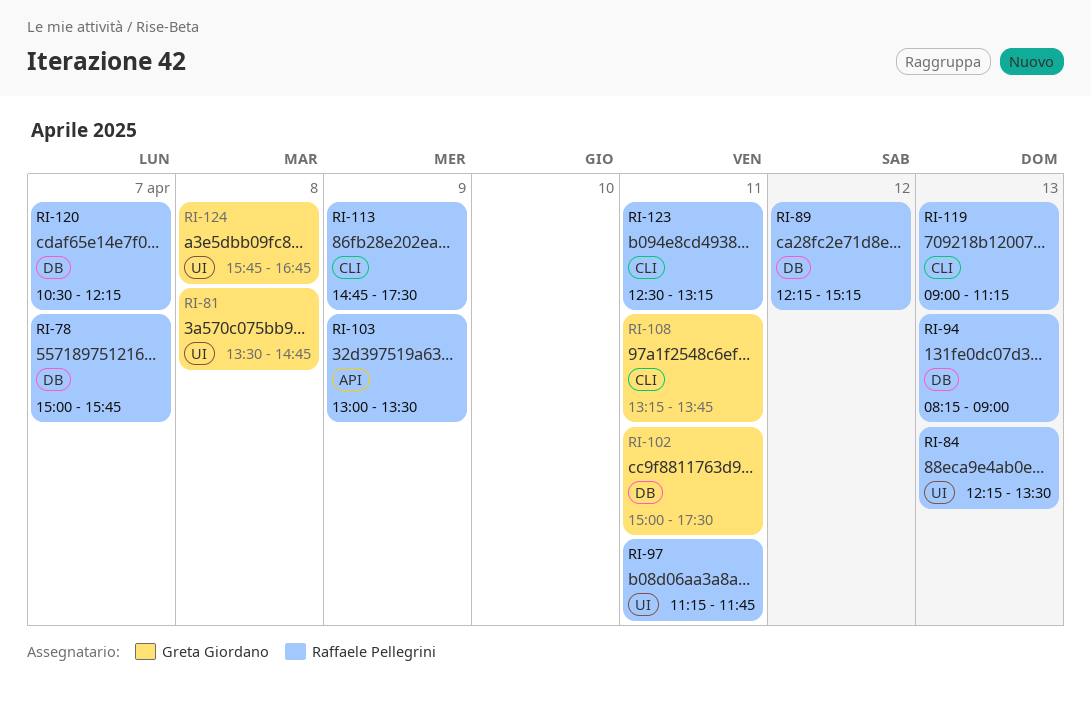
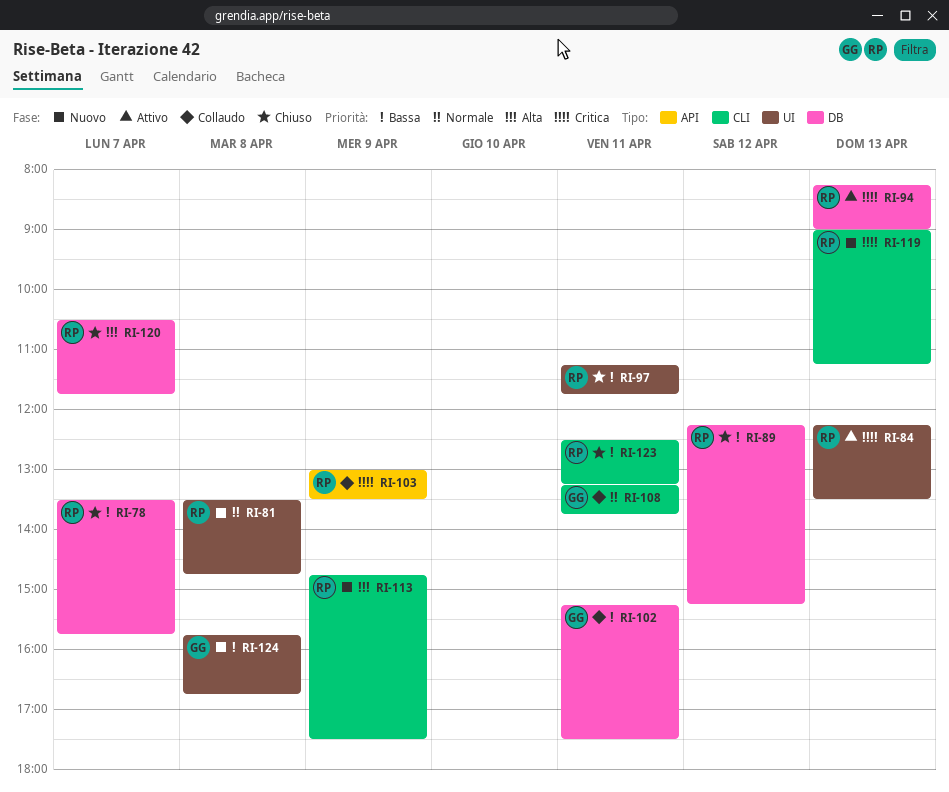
RI-78, begins: 15:00 -> 13:30
RI-81, owner: Greta Giordano -> Raffaele Pellegrini
RI-102, begins: 15:00 -> 15:15
RI-120, ends: 12:15 -> 11:45

